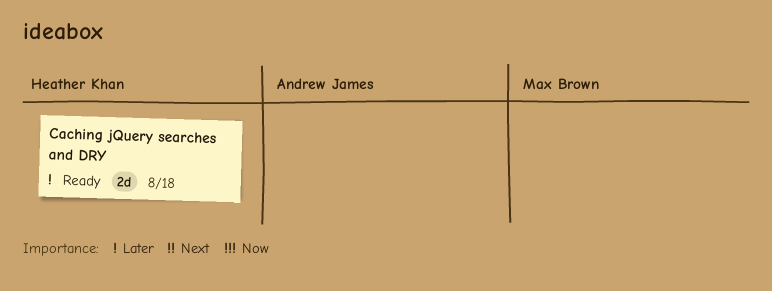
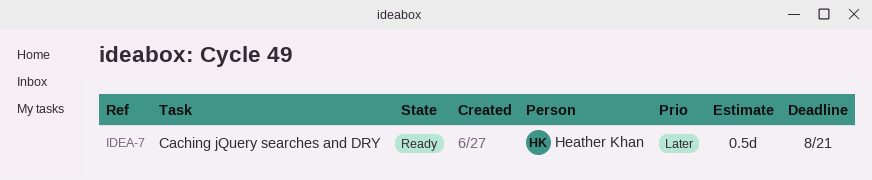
Caching jQuery searches and DRY, estimate: 2d -> 0.5d
Caching jQuery searches and DRY, due: Aug 18 -> Aug 21

